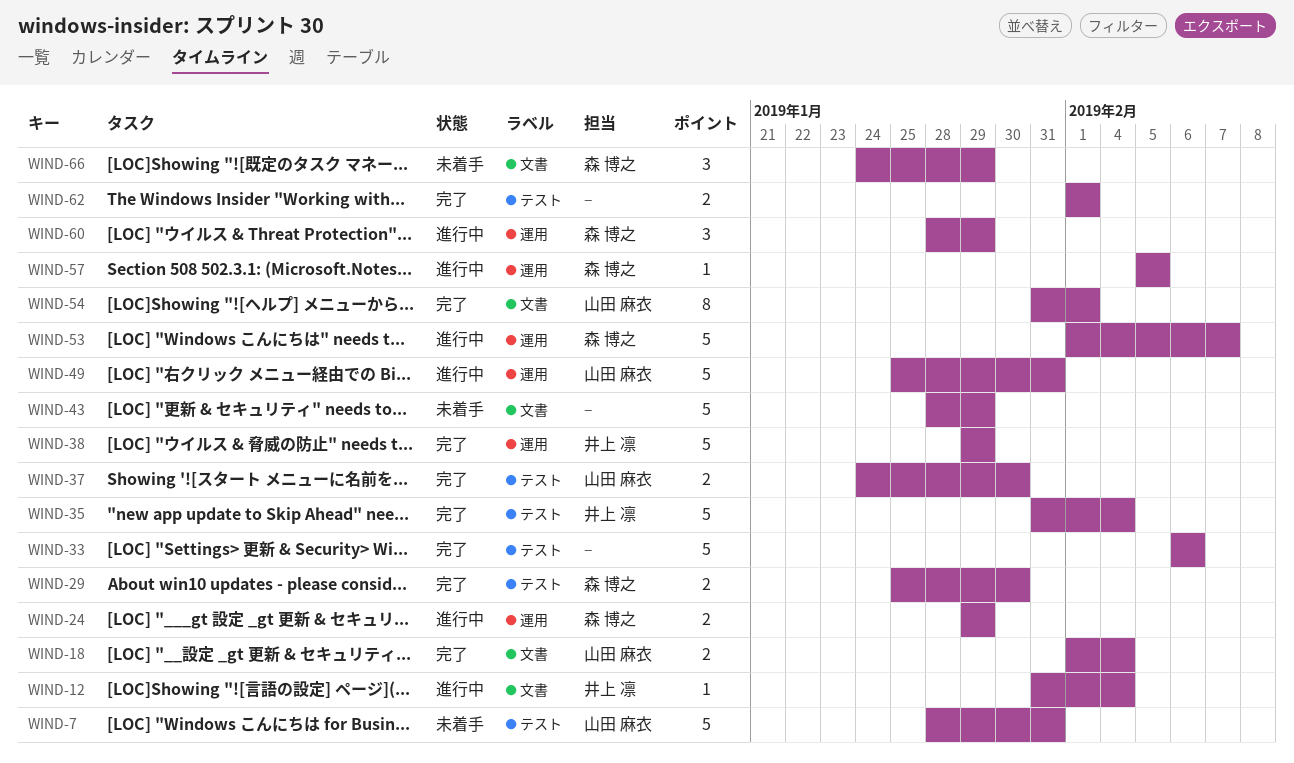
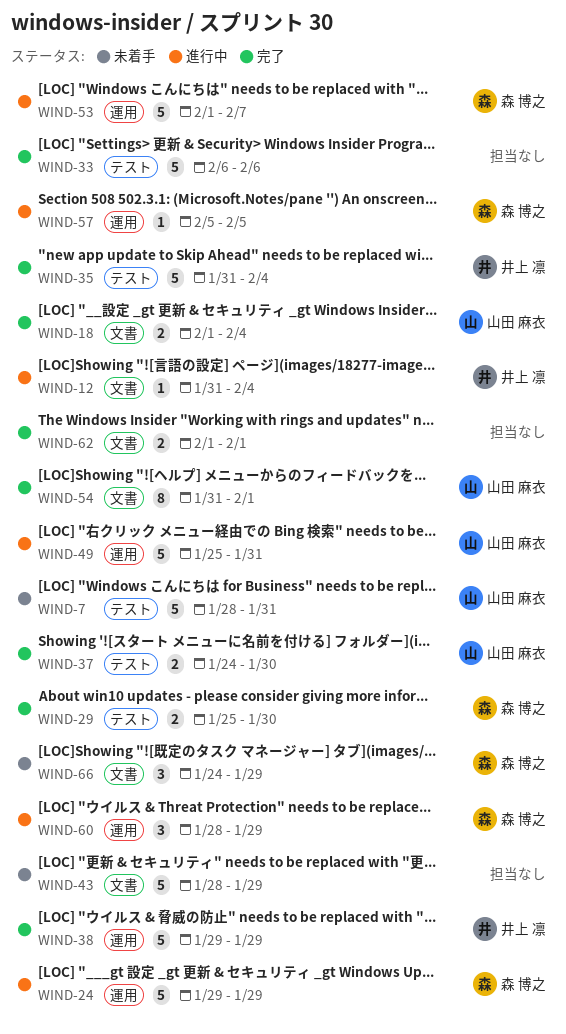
WIND-24, estimate: 2 -> 5
WIND-62, label: テスト -> 文書

